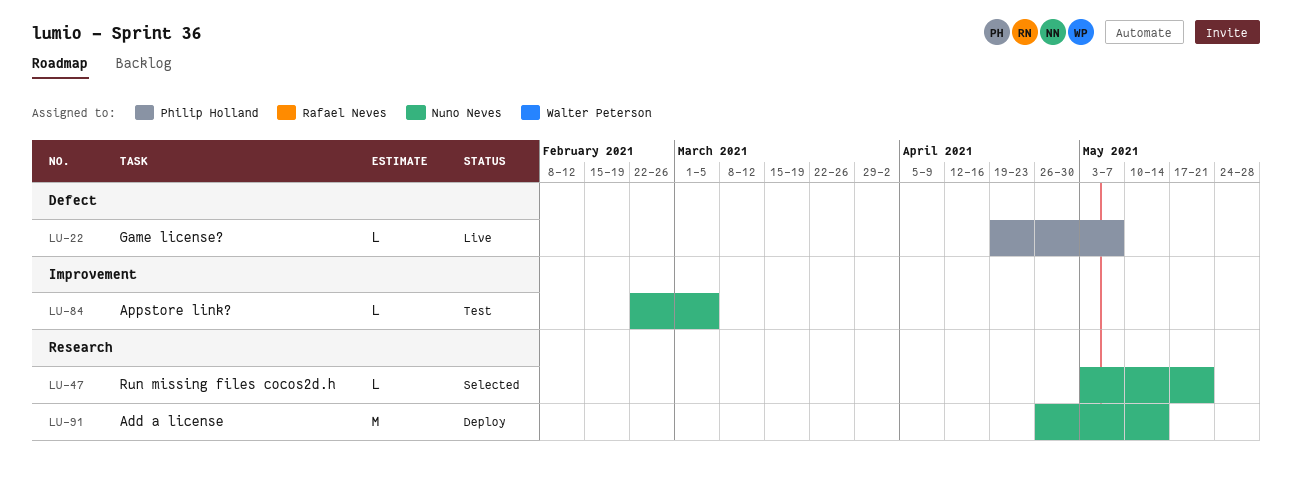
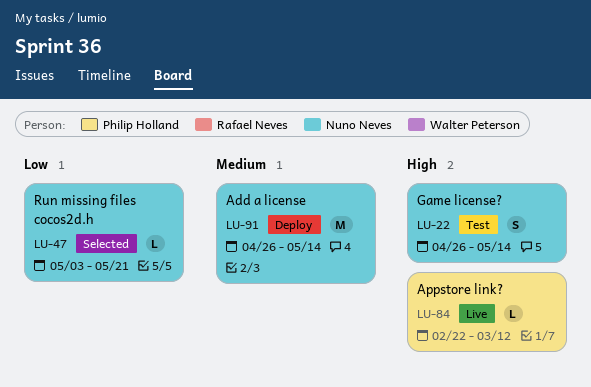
LU-22, status: Live -> Test
LU-22, owner: Philip Holland -> Nuno Neves
LU-22, estimate: L -> S
LU-22, start: Apr 19 -> Apr 26
LU-22, due: May 7 -> May 14
LU-84, status: Test -> Live
LU-84, owner: Nuno Neves -> Philip Holland
LU-84, due: Mar 5 -> Mar 12

